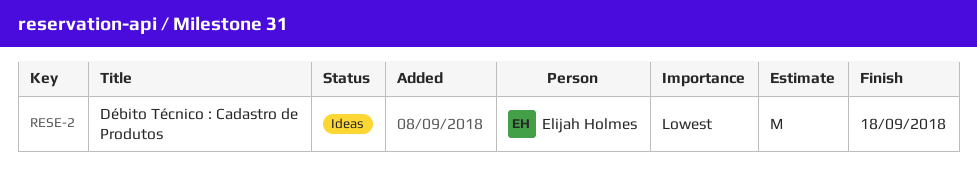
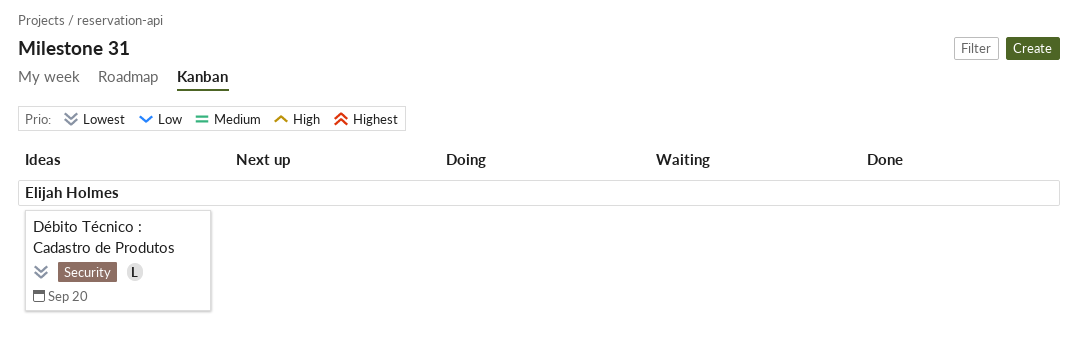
Débito Técnico : Cadastro de Produtos, estimate: M -> L
Débito Técnico : Cadastro de Produtos, due: Sep 18 -> Sep 20

